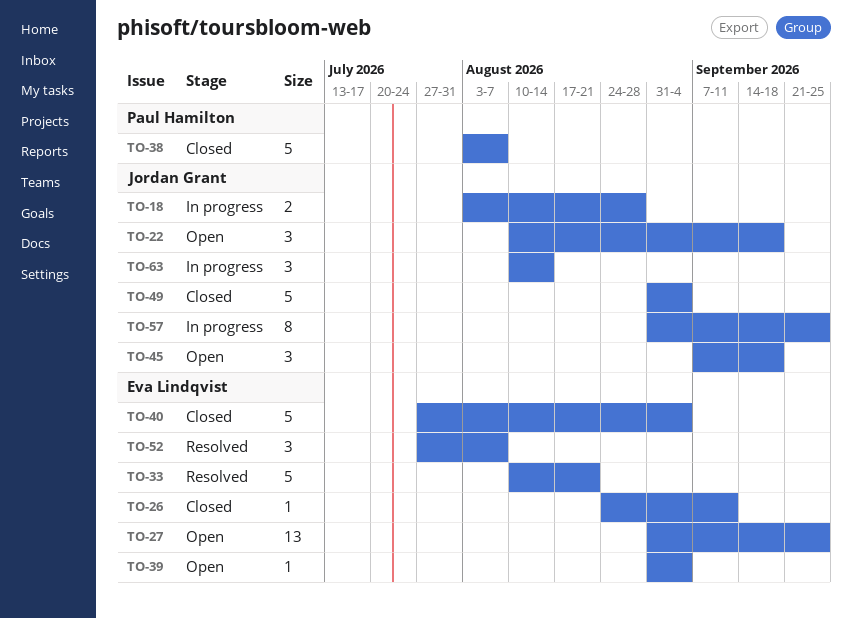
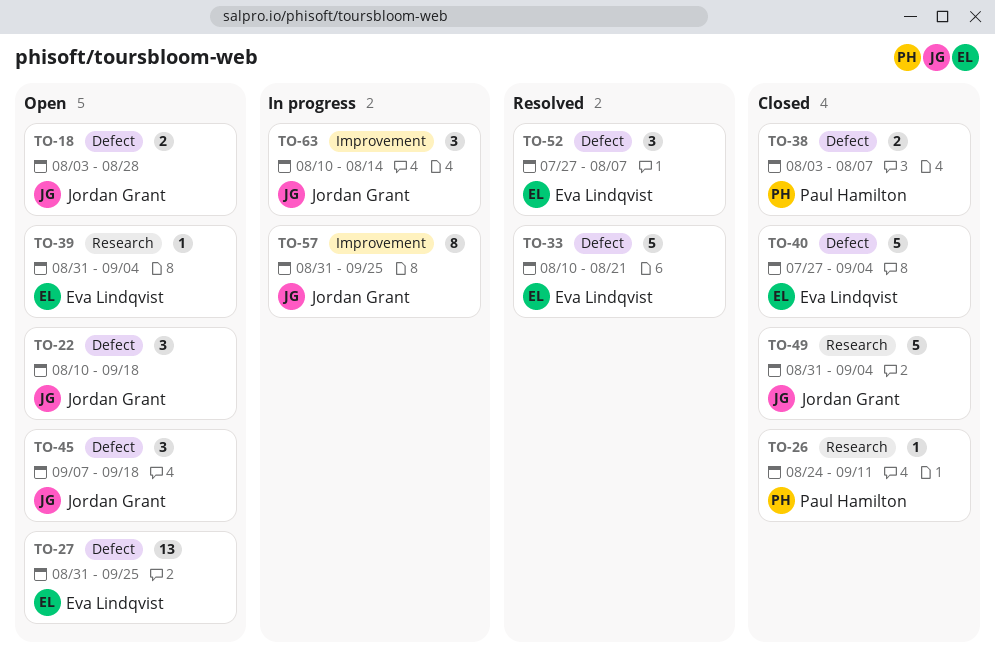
TO-18, status: In progress -> Open
TO-26, owner: Eva Lindqvist -> Paul Hamilton
TO-38, estimate: 5 -> 2

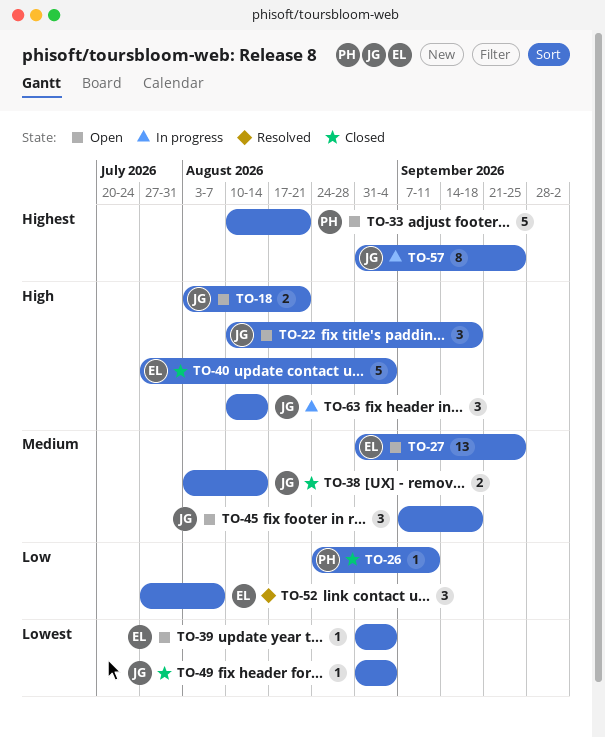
TO-18, due: Aug 28 -> Aug 21
TO-33, status: Resolved -> Open
TO-33, owner: Eva Lindqvist -> Paul Hamilton
TO-38, owner: Paul Hamilton -> Jordan Grant
TO-38, due: Aug 7 -> Aug 14
TO-49, estimate: 5 -> 1

